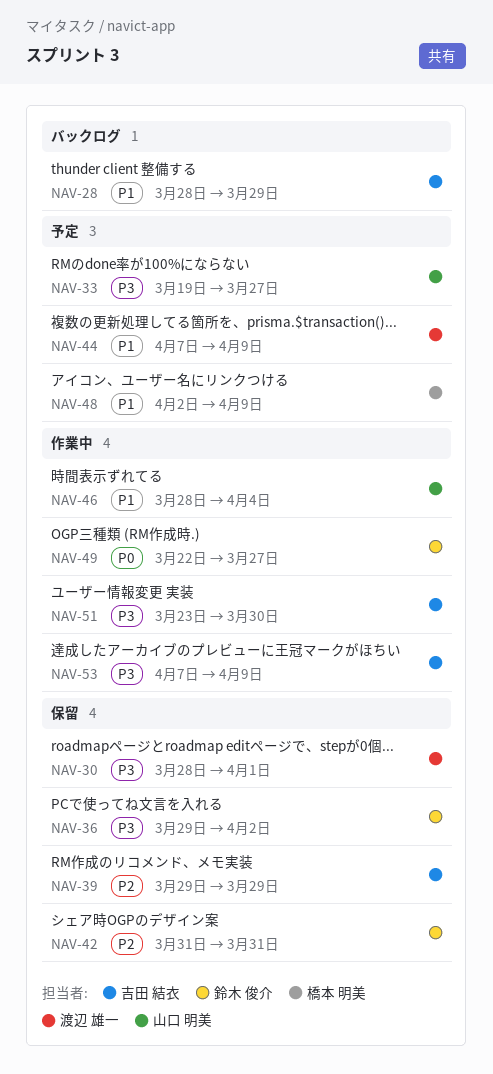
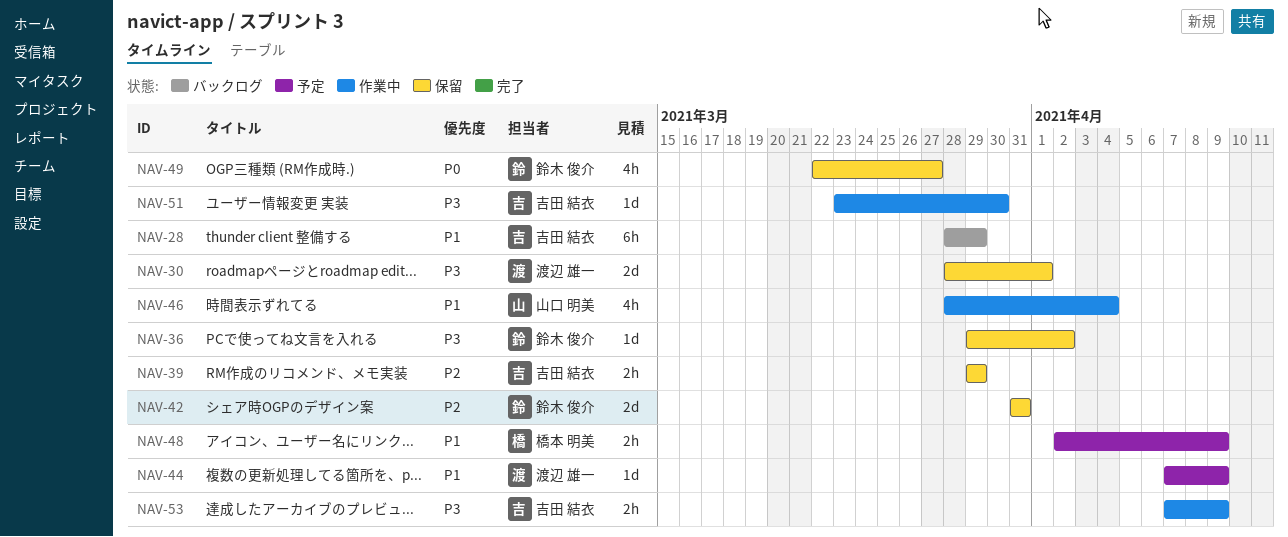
NAV-33: present -> none
NAV-49, status: 作業中 -> 保留

